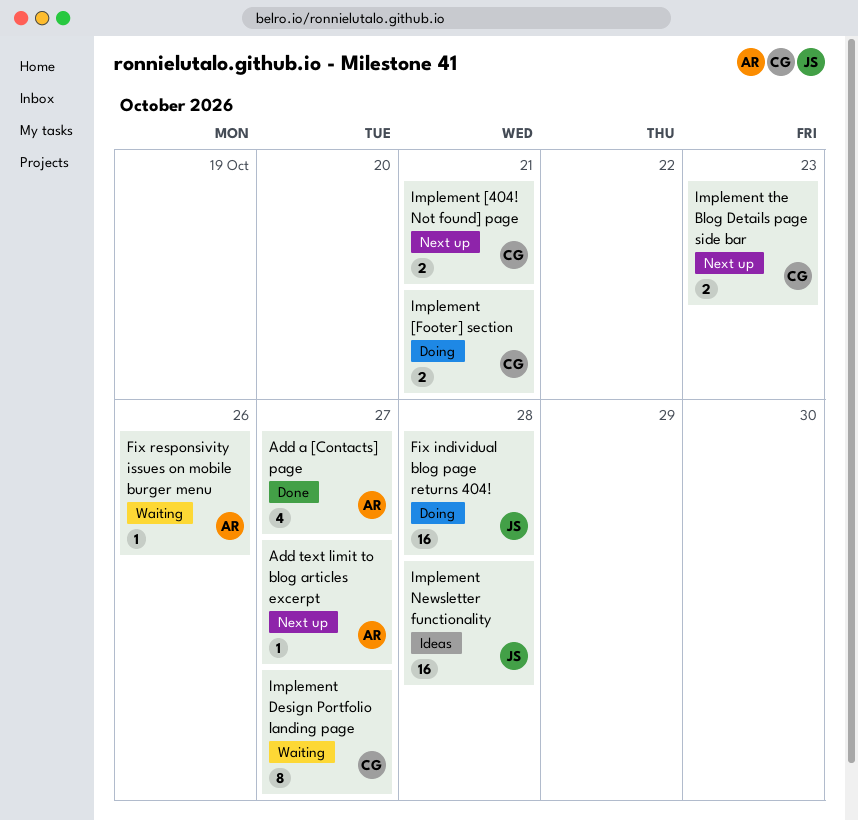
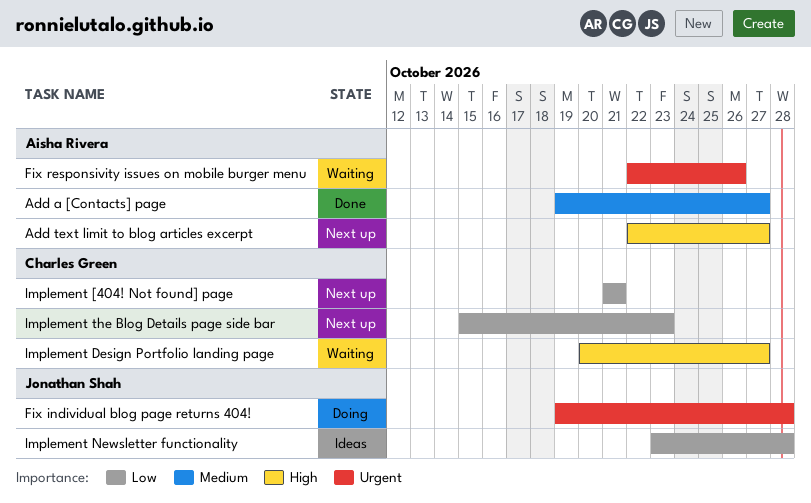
Implement [Footer] section: present -> none

